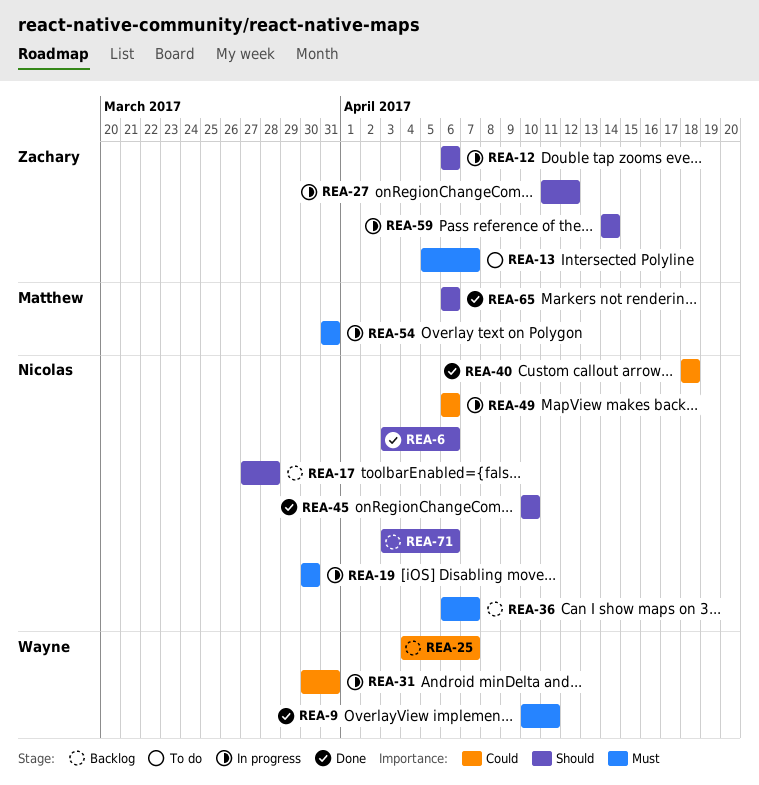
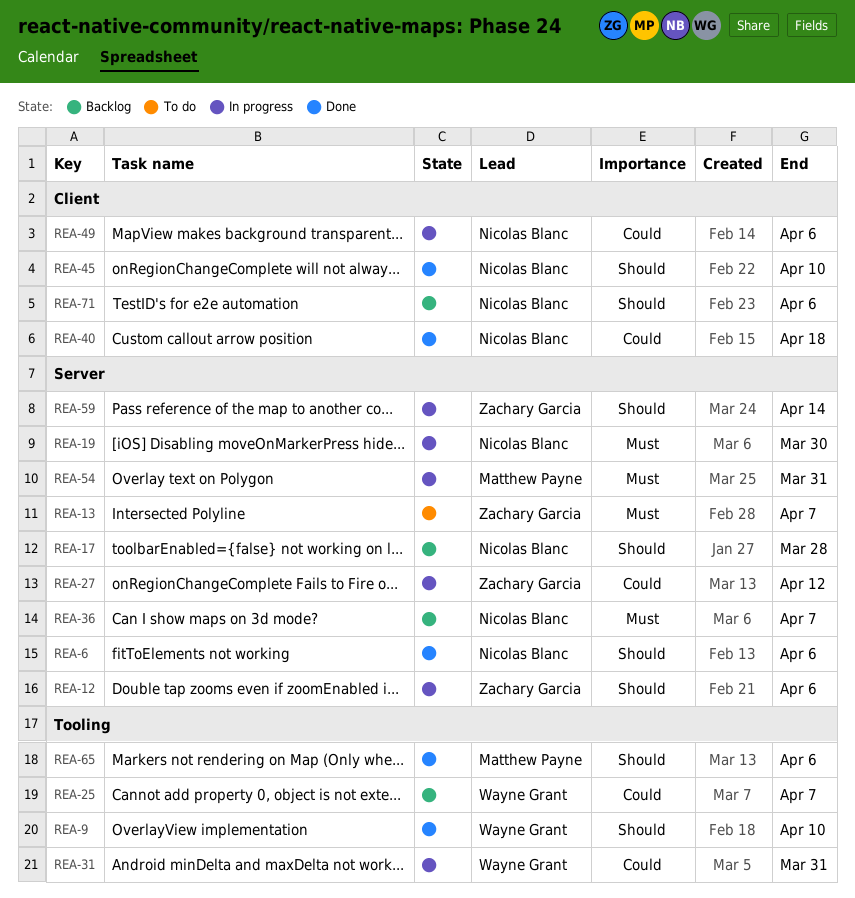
REA-9, priority: Must -> Should
REA-9, due: Apr 11 -> Apr 10
REA-27, priority: Should -> Could

